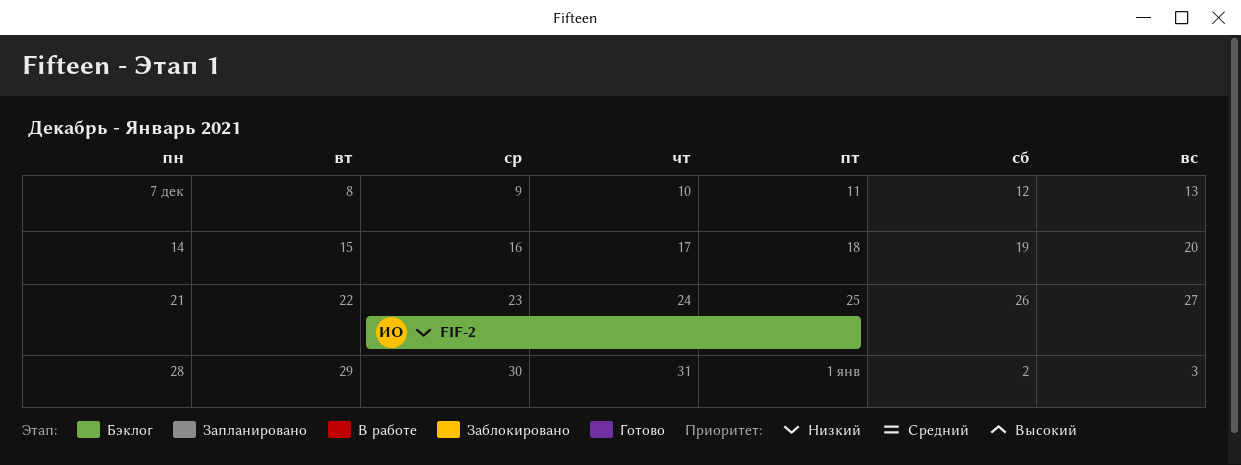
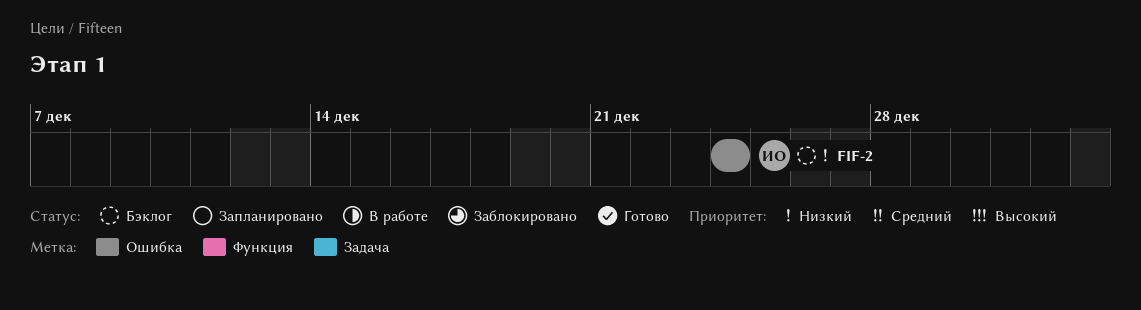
FIF-2, start: Dec 23 -> Dec 24
FIF-2, due: Dec 25 -> Dec 24

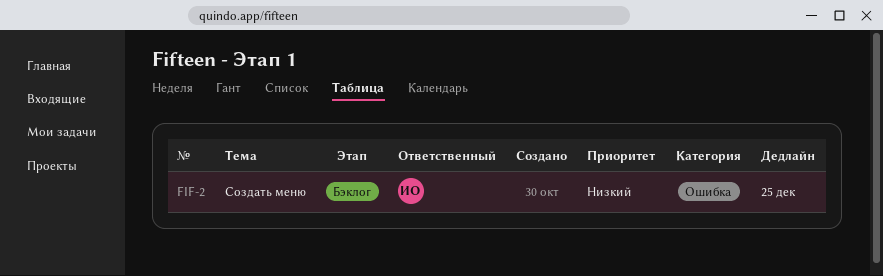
FIF-2, due: Dec 24 -> Dec 25

